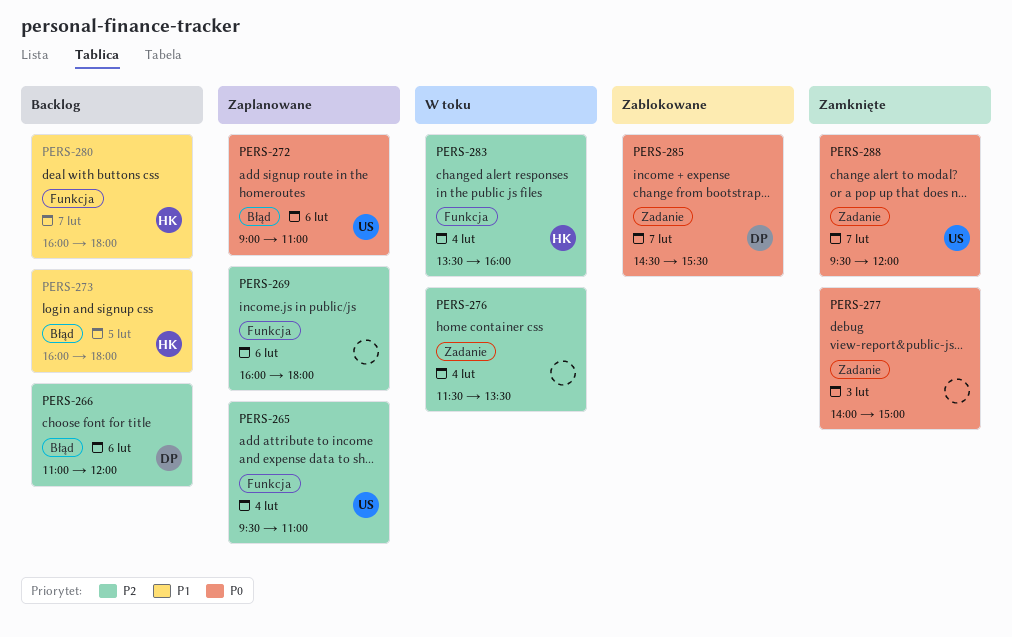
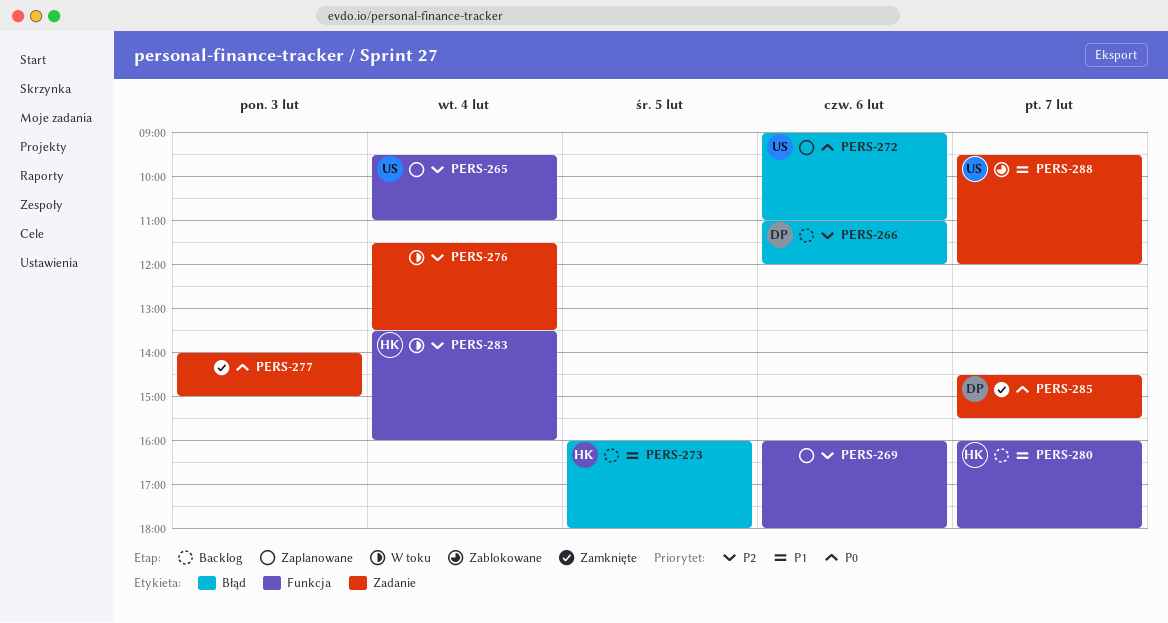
PERS-285, status: Zablokowane -> Zamknięte
PERS-288, status: Zamknięte -> Zablokowane
PERS-288, priority: P0 -> P1

